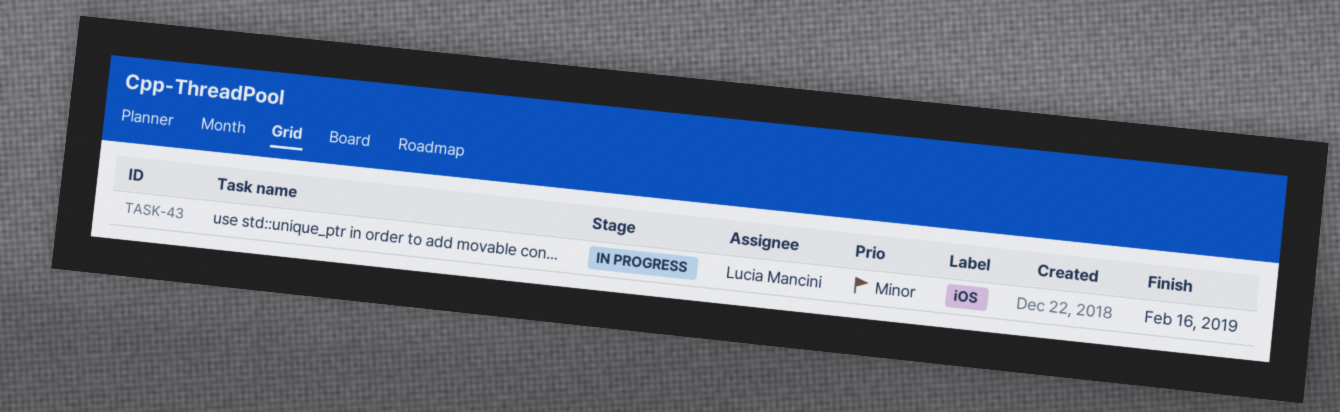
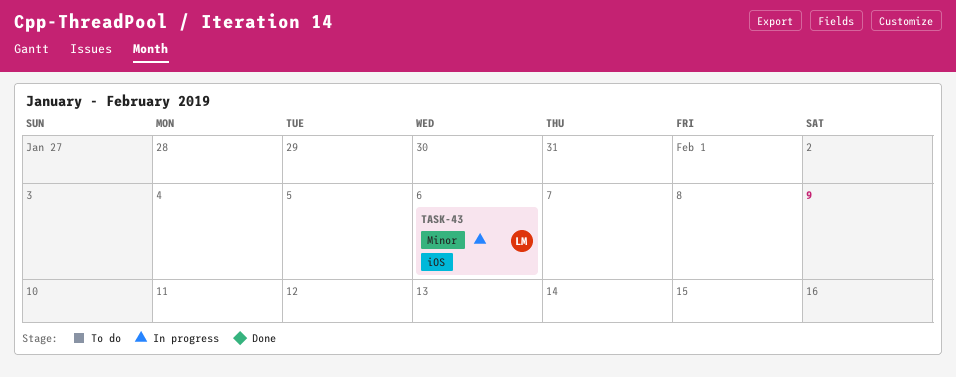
TASK-43, due: Feb 16 -> Feb 6

